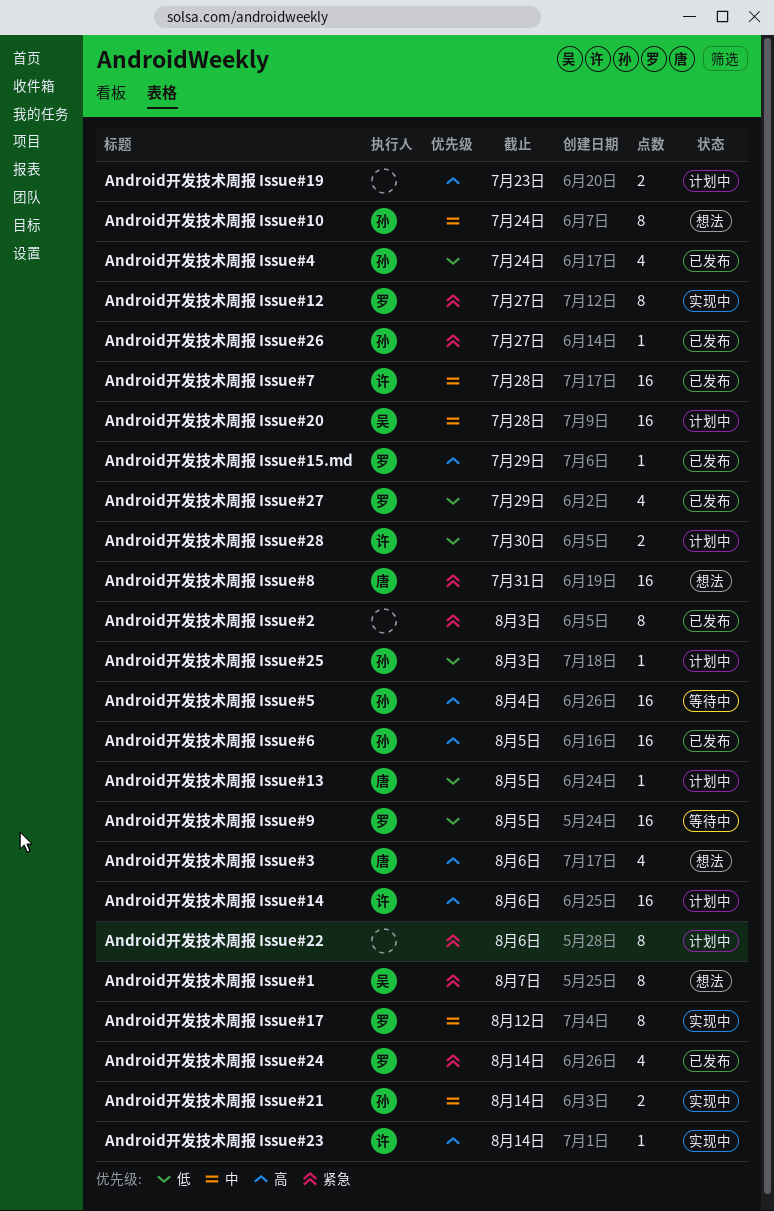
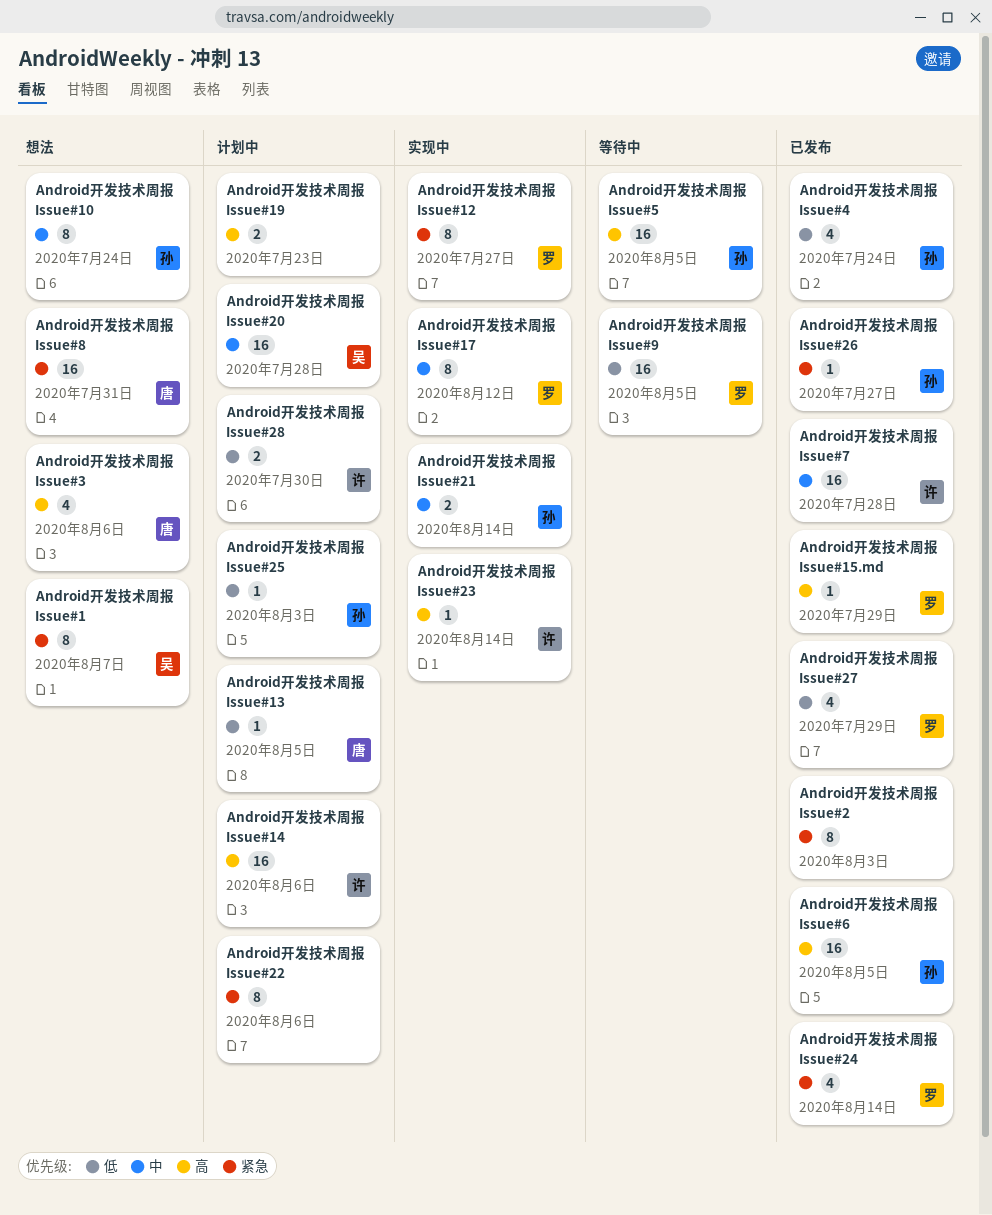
Android开发技术周报 Issue#5, due: Aug 4 -> Aug 5

